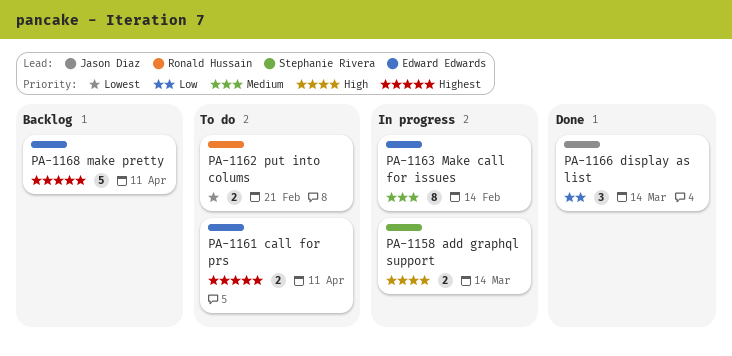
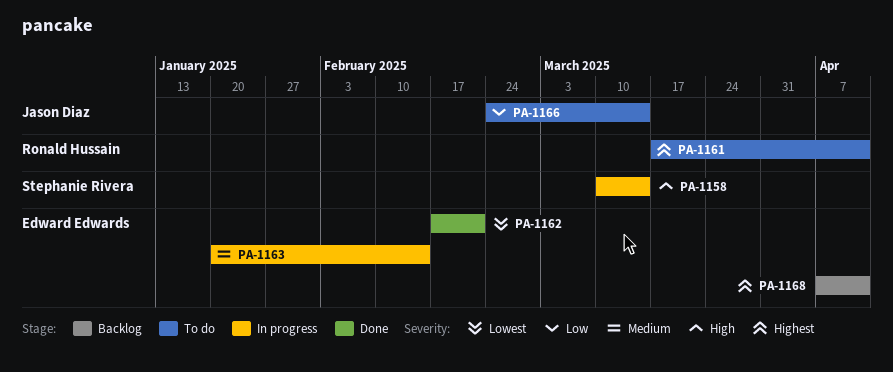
PA-1161, owner: Edward Edwards -> Ronald Hussain
PA-1162, status: To do -> Done
PA-1162, owner: Ronald Hussain -> Edward Edwards
PA-1166, status: Done -> To do

